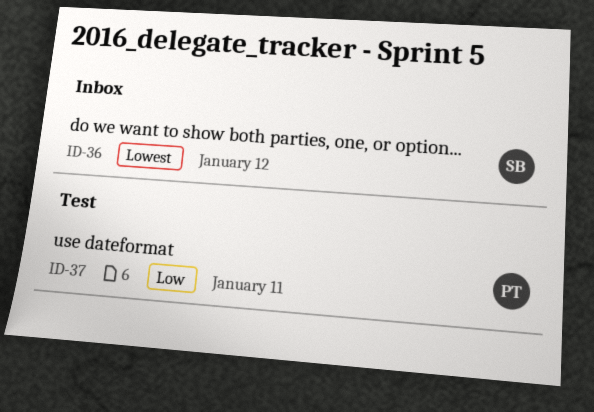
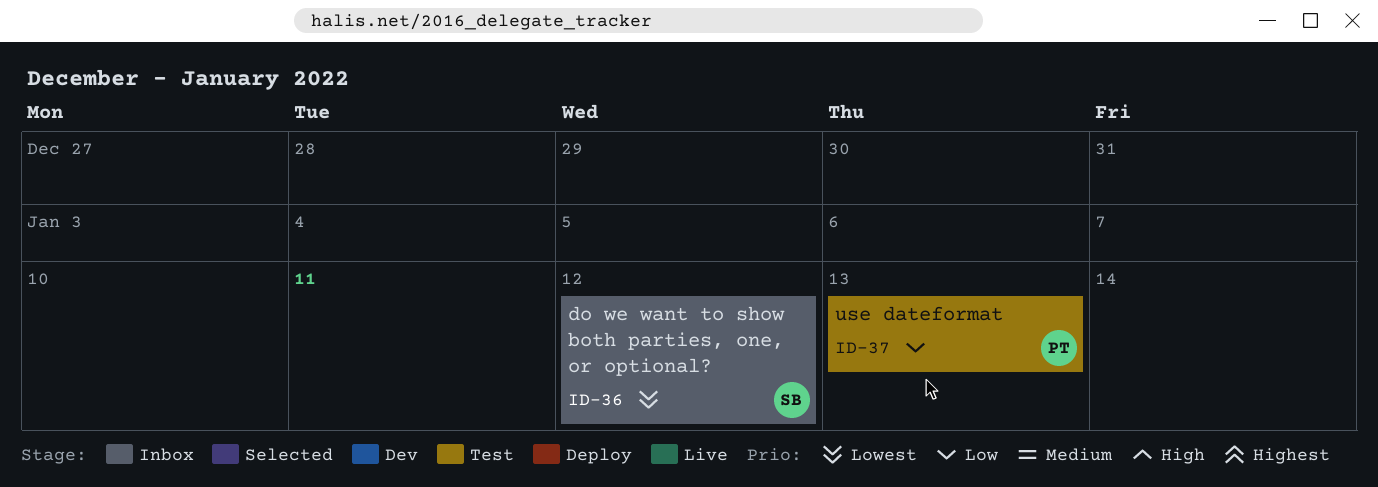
ID-37, due: Jan 11 -> Jan 13

